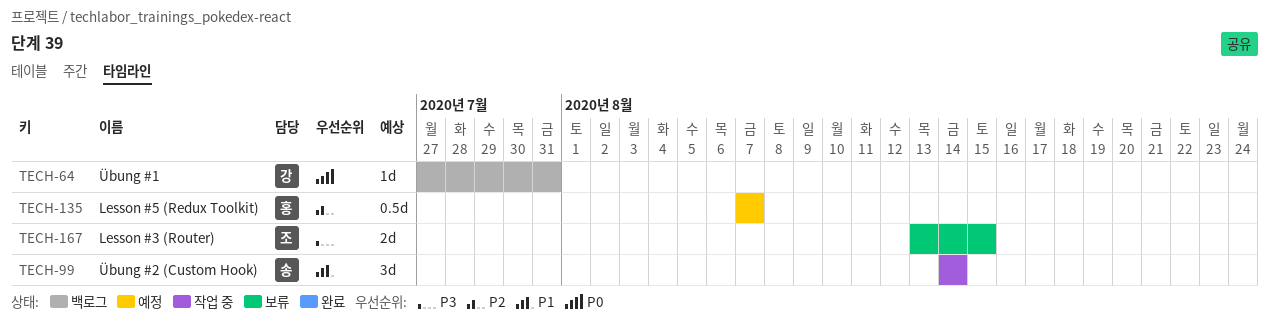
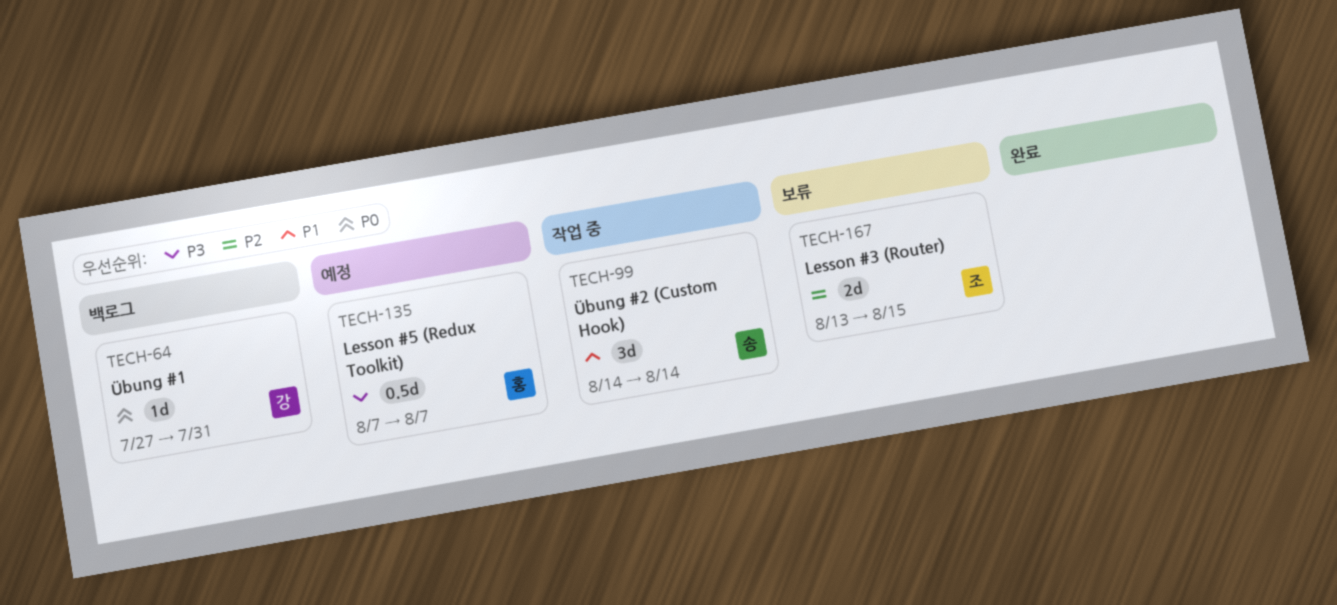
TECH-135, priority: P2 -> P3
TECH-167, priority: P3 -> P2

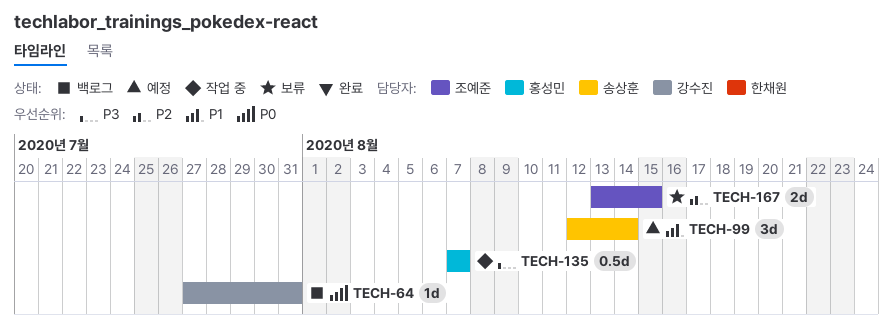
TECH-99, status: 작업 중 -> 예정
TECH-99, start: Aug 14 -> Aug 12
TECH-135, status: 예정 -> 작업 중

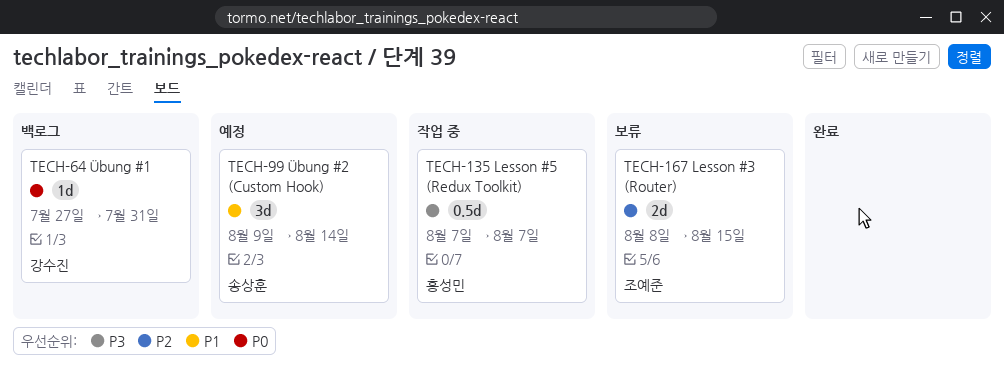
TECH-99, start: Aug 12 -> Aug 9
TECH-167, start: Aug 13 -> Aug 8

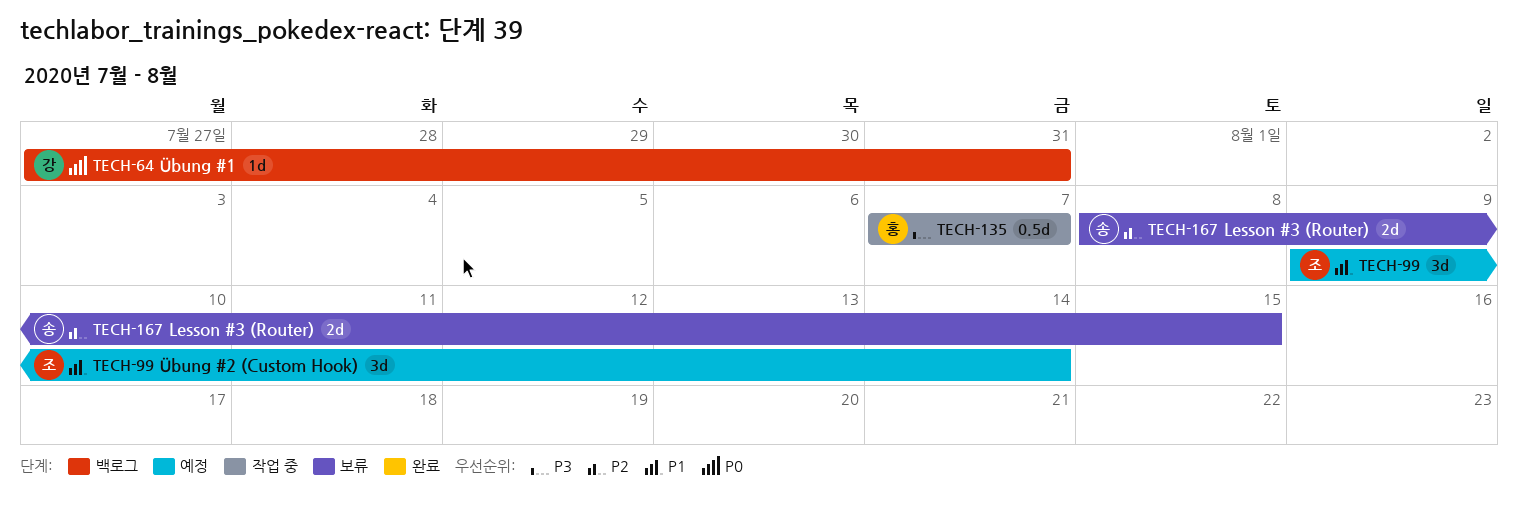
TECH-99, owner: 송상훈 -> 조예준
TECH-167, owner: 조예준 -> 송상훈

